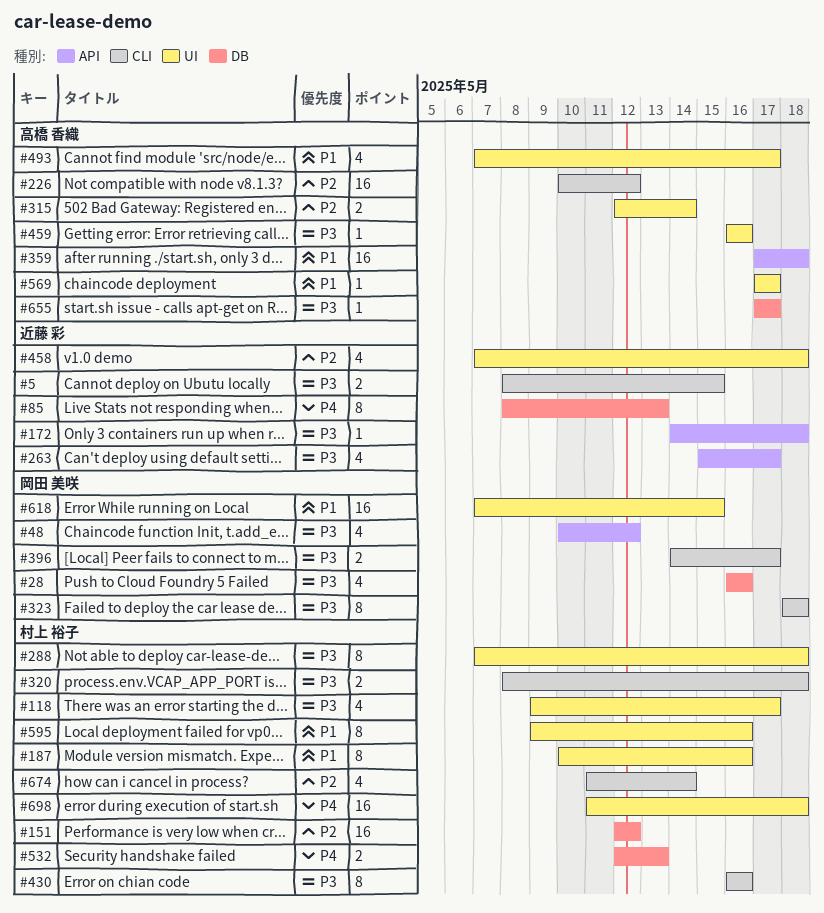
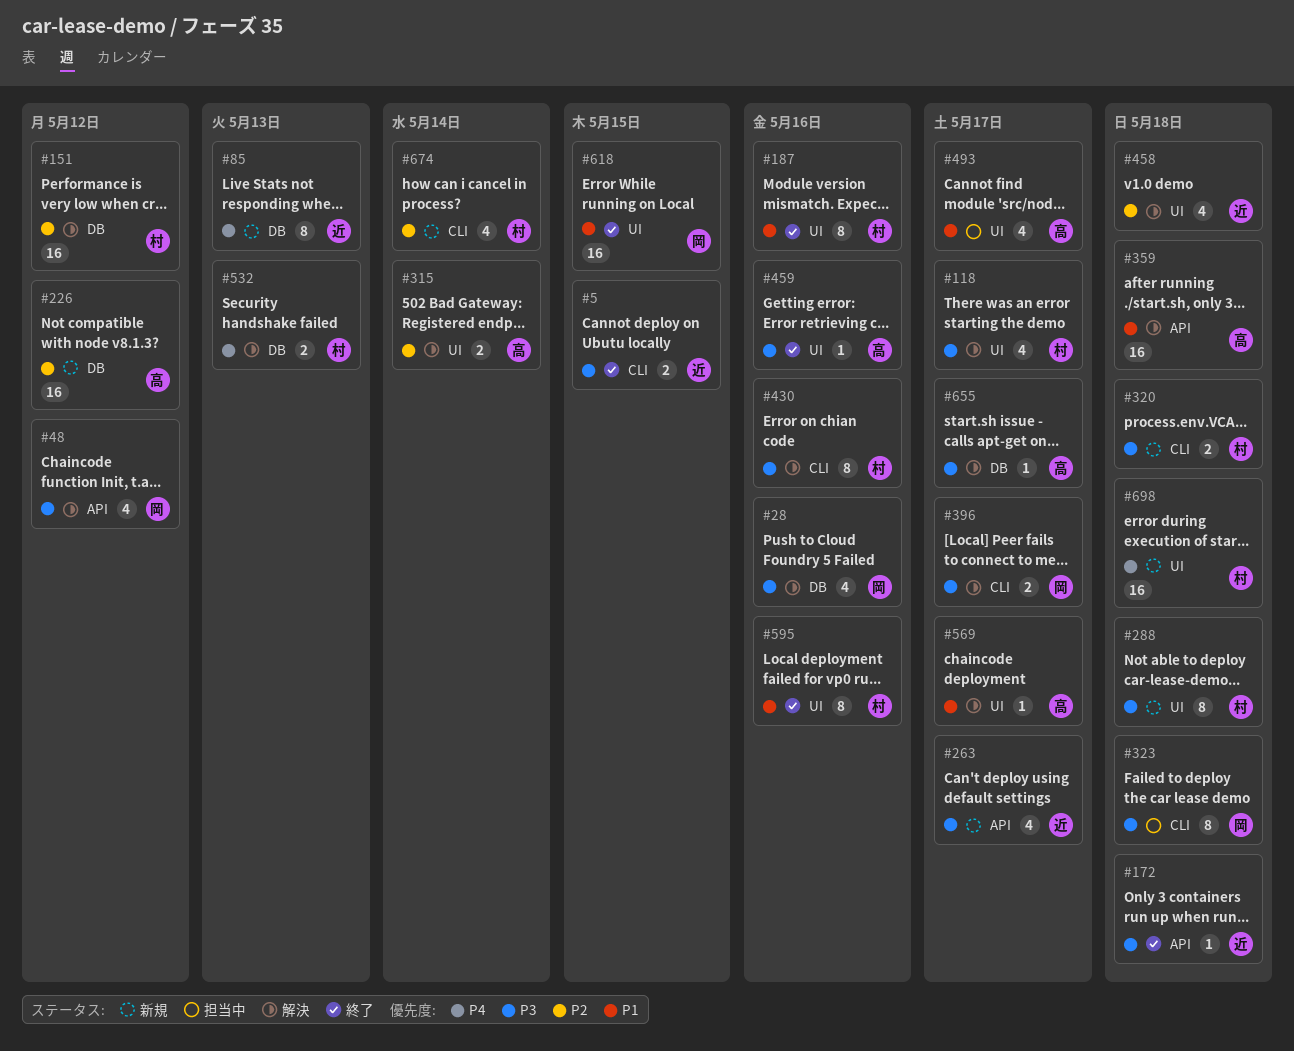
#226, label: CLI -> DB

